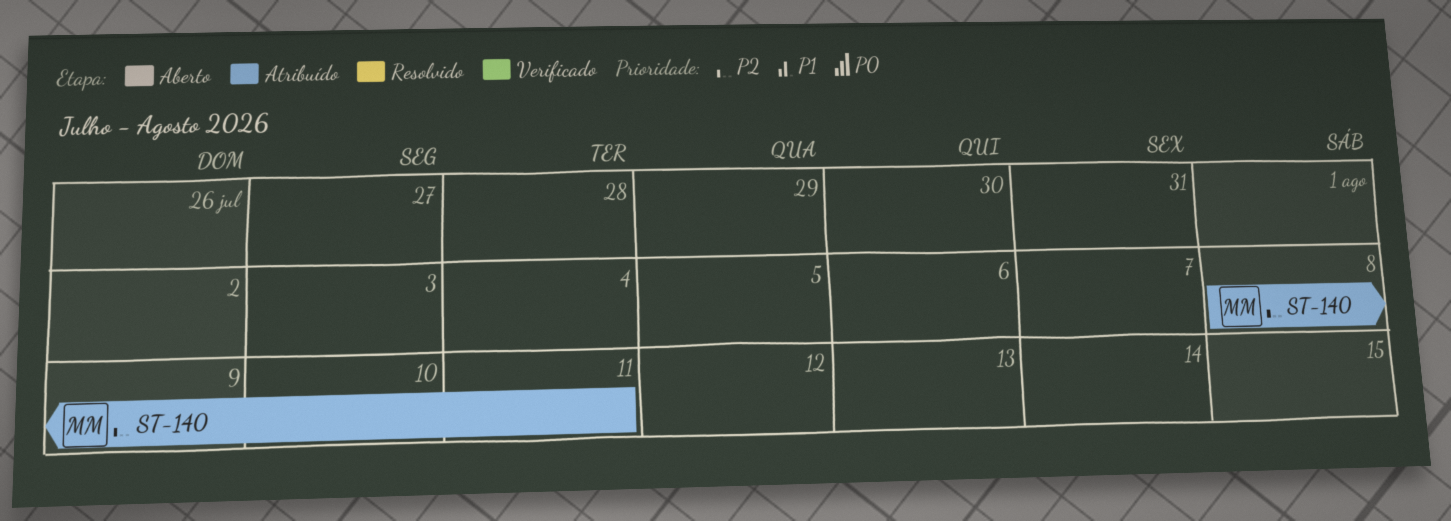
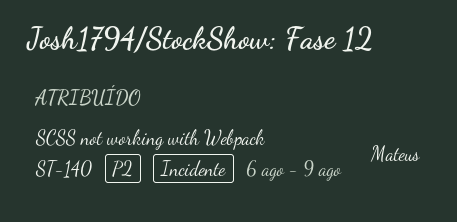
ST-140, start: Aug 8 -> Aug 6
ST-140, due: Aug 11 -> Aug 9

